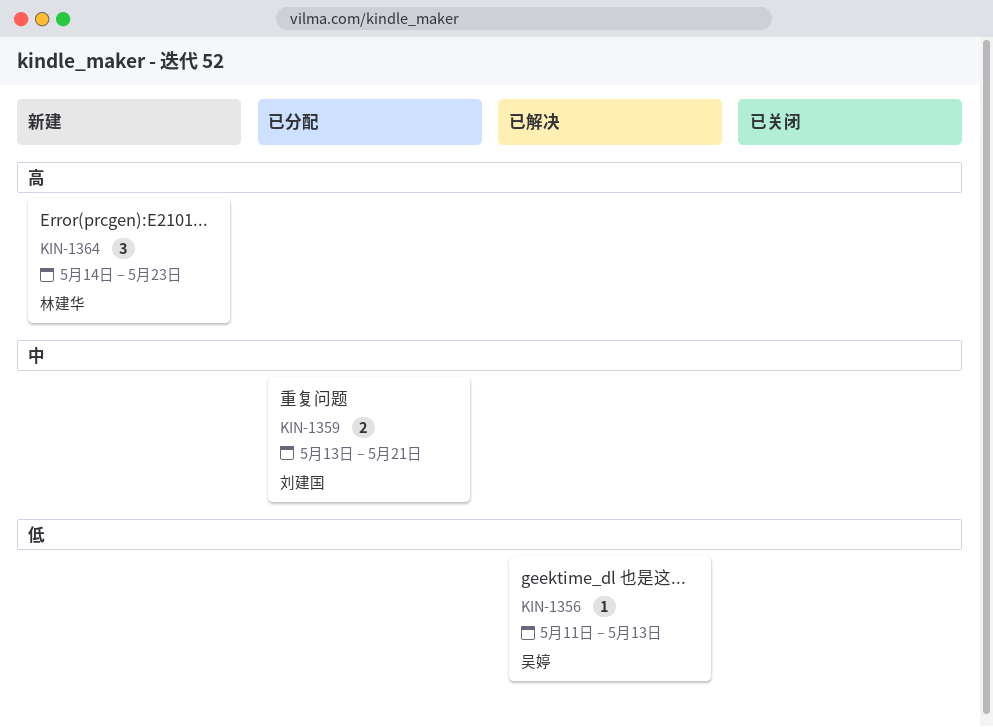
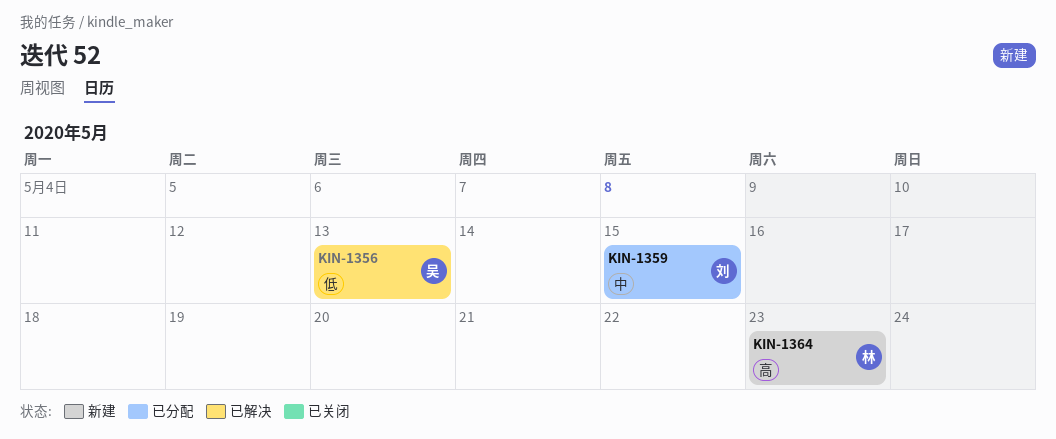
KIN-1359, due: May 21 -> May 15

